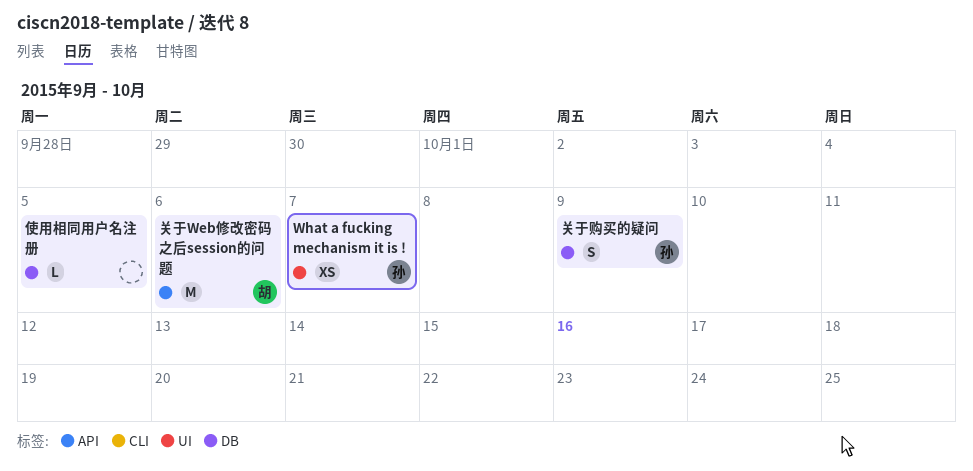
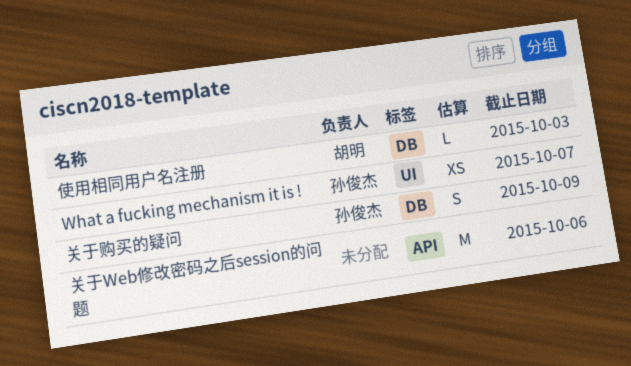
使用相同用户名注册, owner: none -> 胡明
使用相同用户名注册, due: Oct 5 -> Oct 3
关于Web修改密码之后session的问题, owner: 胡明 -> none

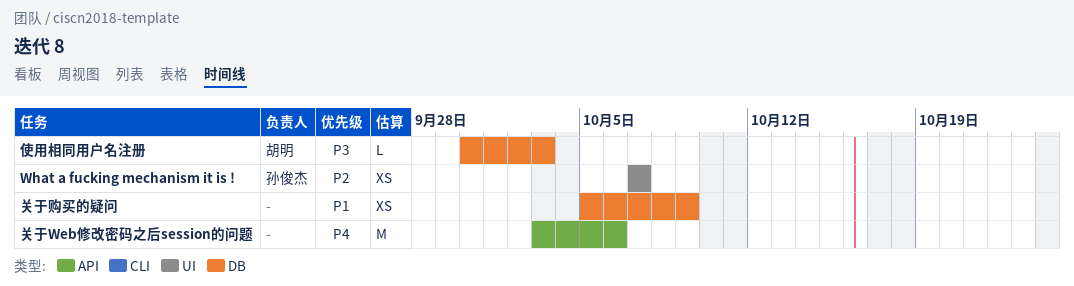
关于购买的疑问, owner: 孙俊杰 -> none
关于购买的疑问, estimate: S -> XS

